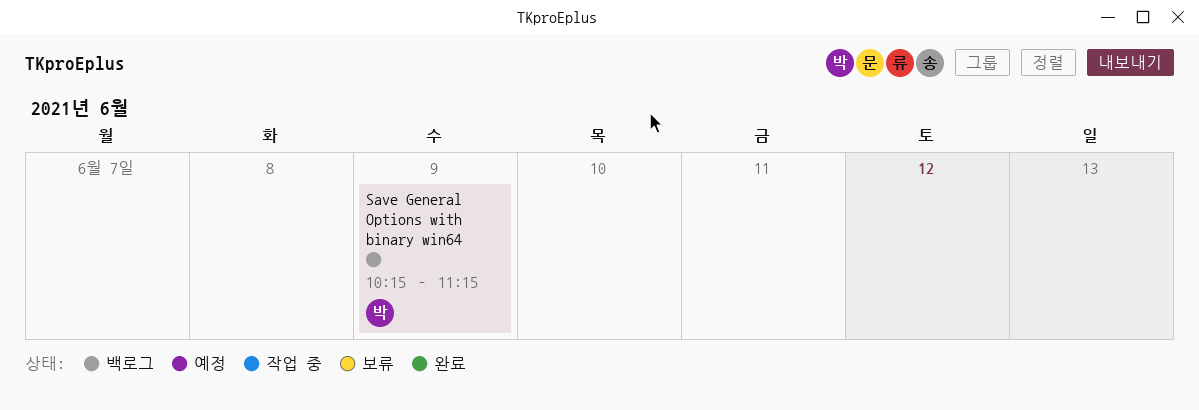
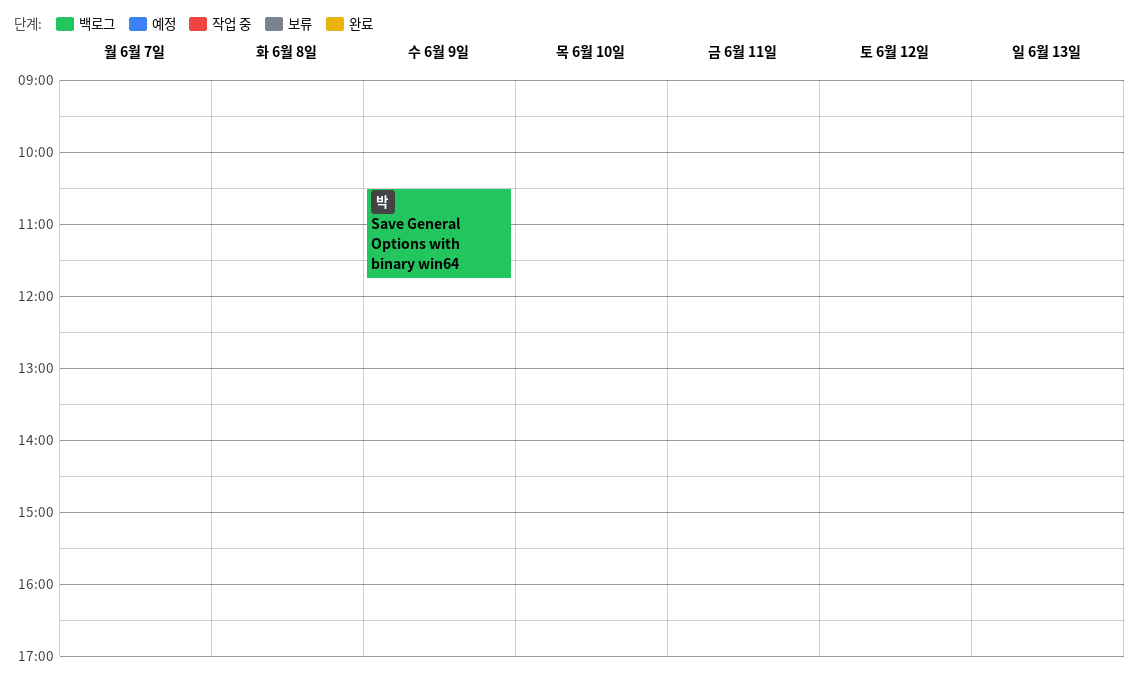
Save General Options with binary win64, begins: 10:15 -> 10:30
Save General Options with binary win64, ends: 11:15 -> 11:45

